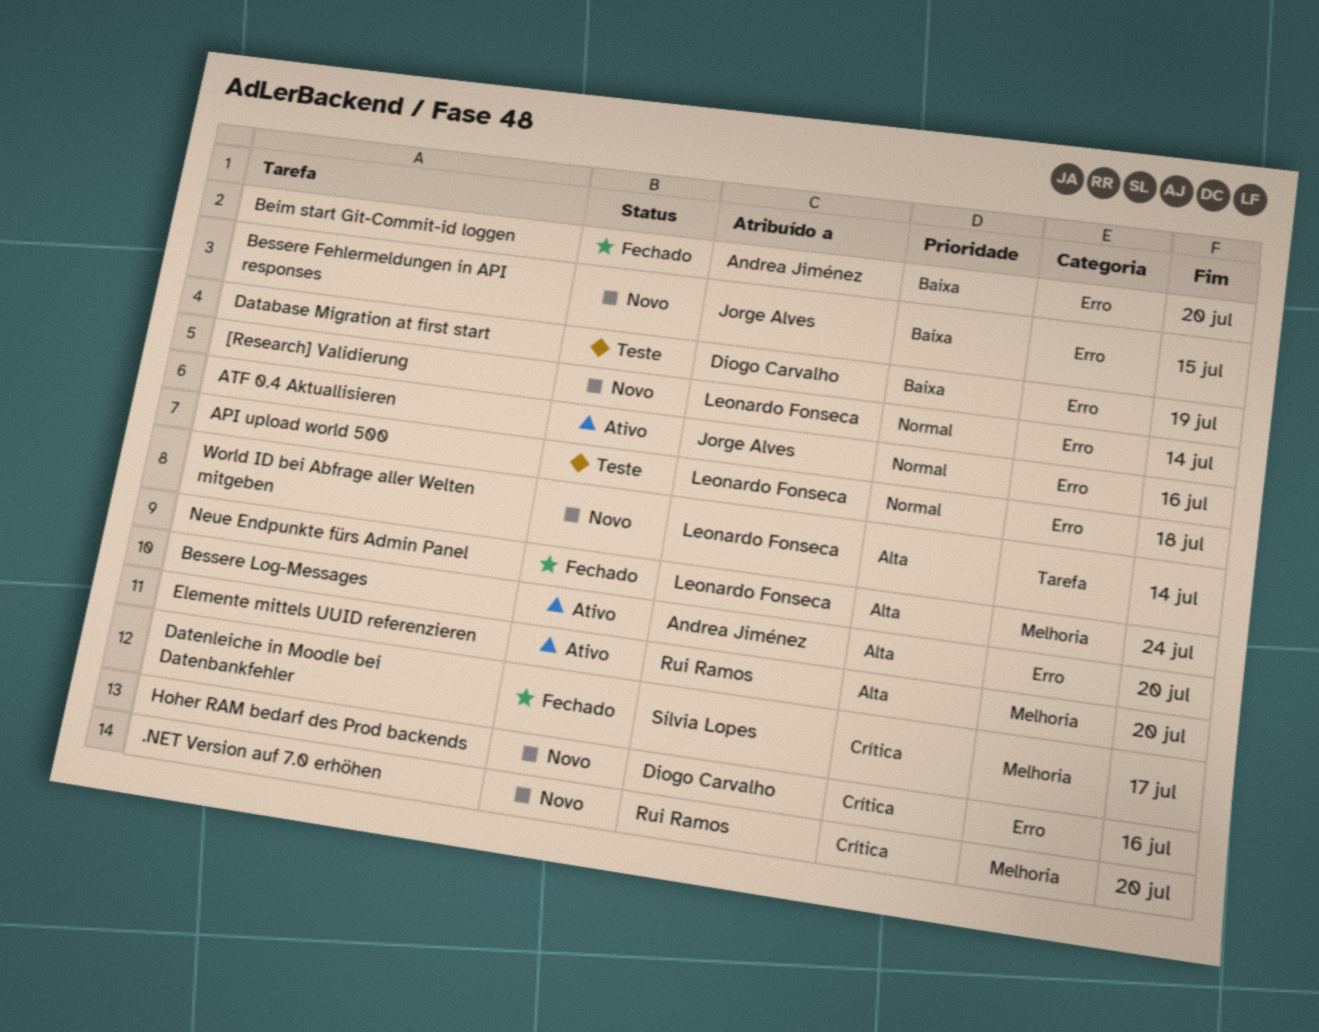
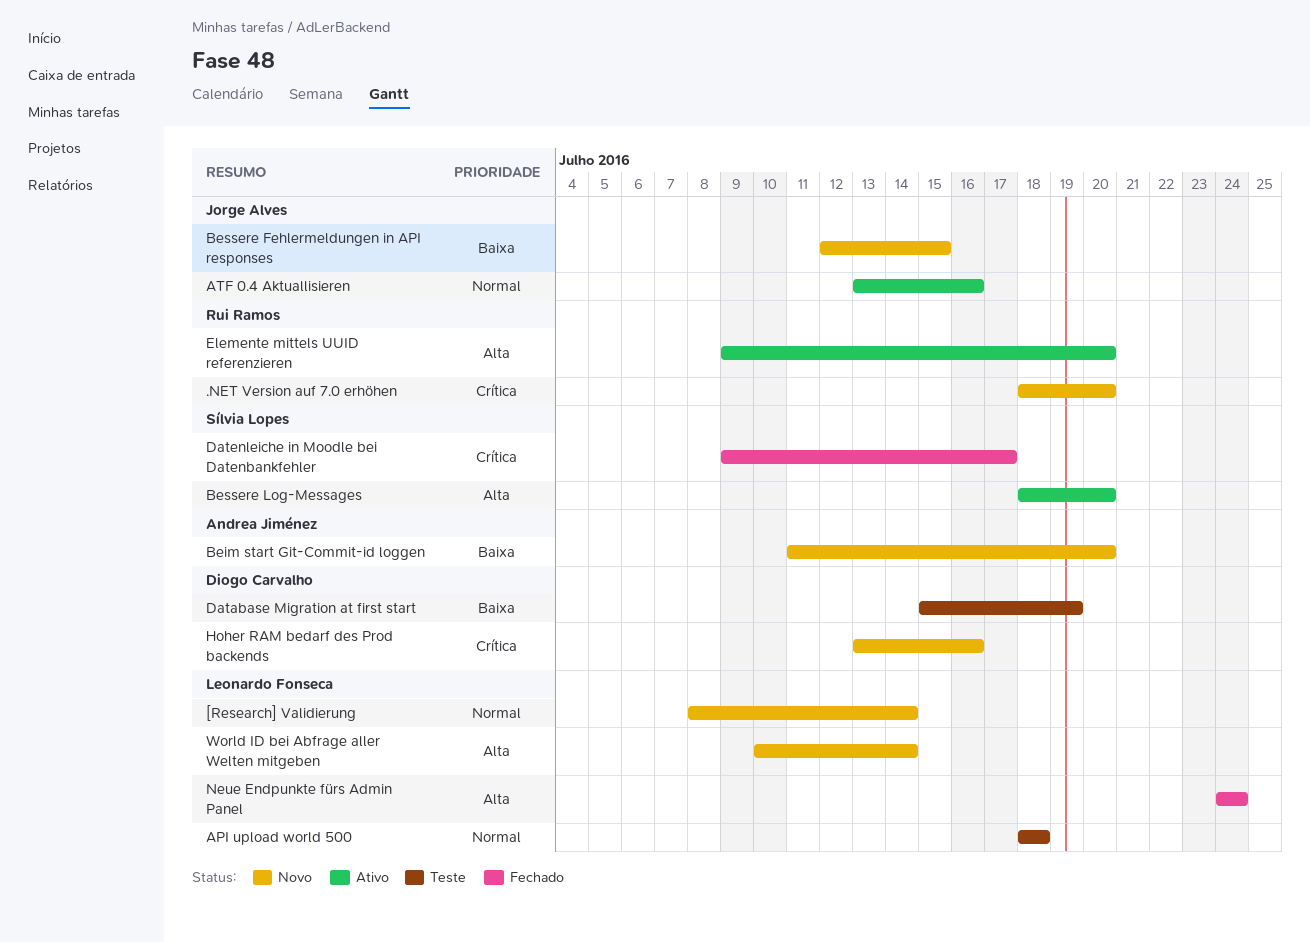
Beim start Git-Commit-id loggen, status: Fechado -> Novo
Bessere Log-Messages, owner: Andrea Jiménez -> Sílvia Lopes

